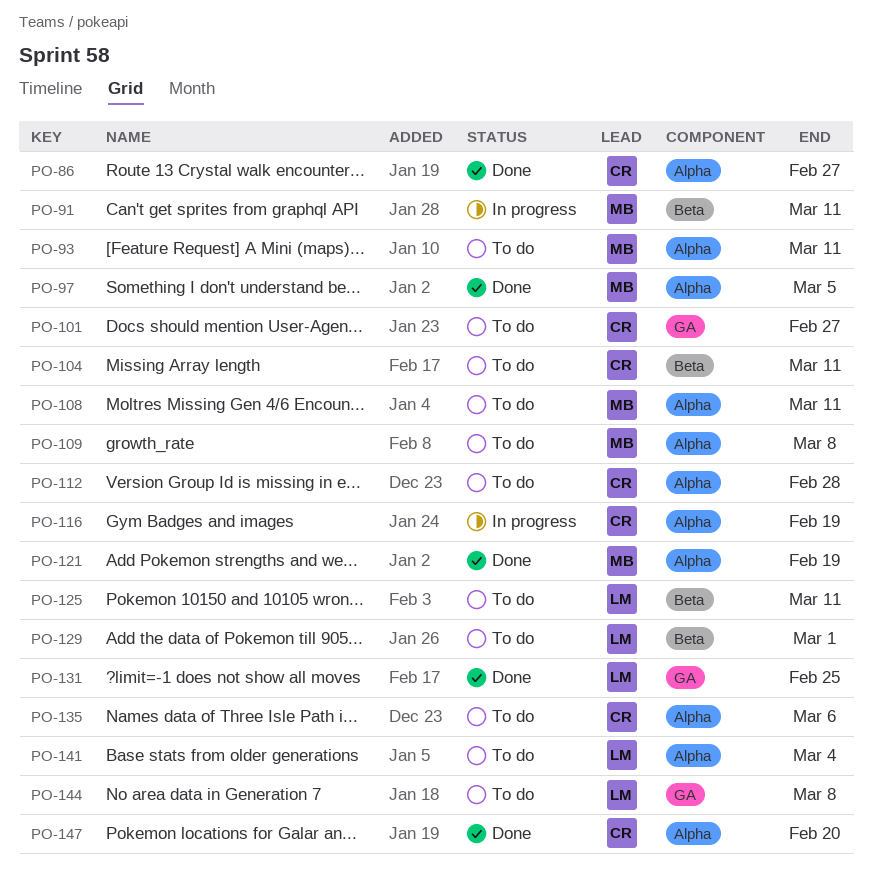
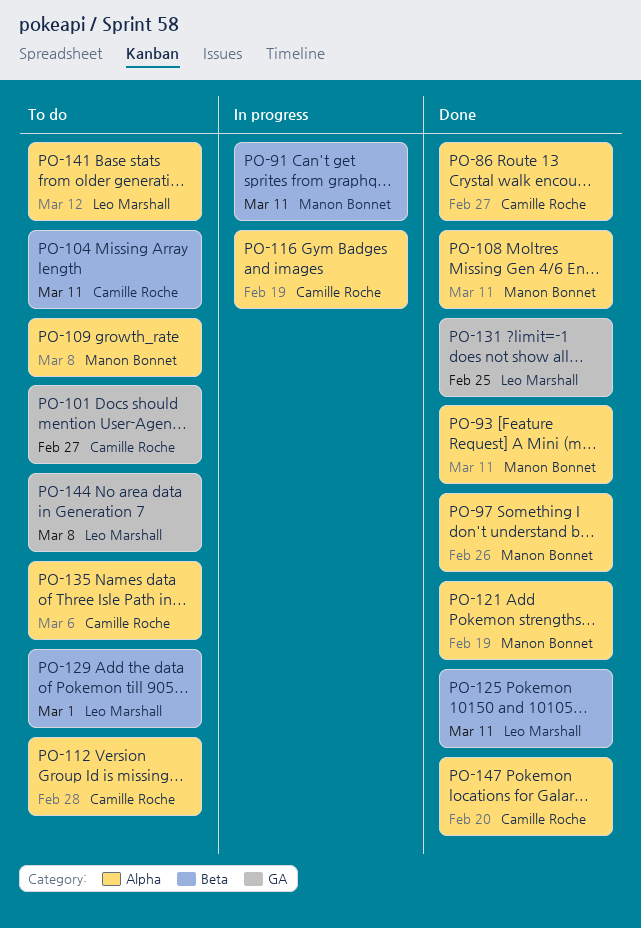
PO-93, status: To do -> Done
PO-97, due: Mar 5 -> Feb 26
PO-108, status: To do -> Done
PO-125, status: To do -> Done
PO-141, due: Mar 4 -> Mar 12

